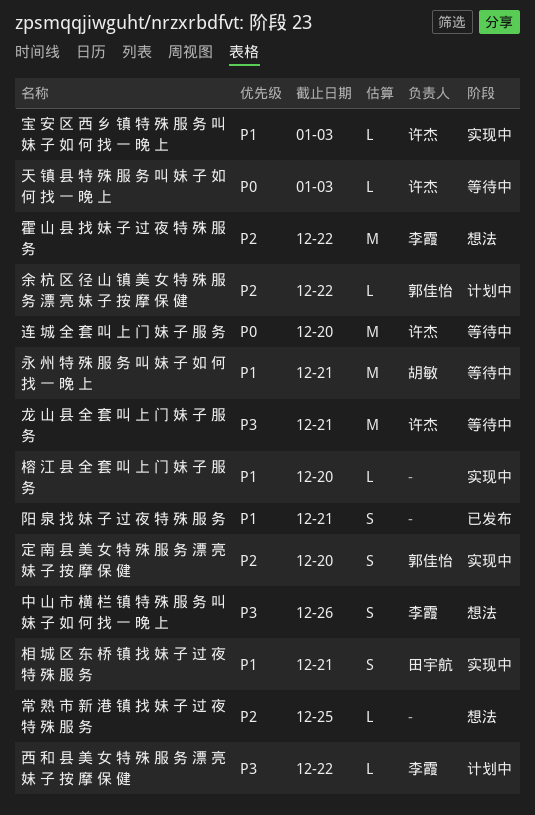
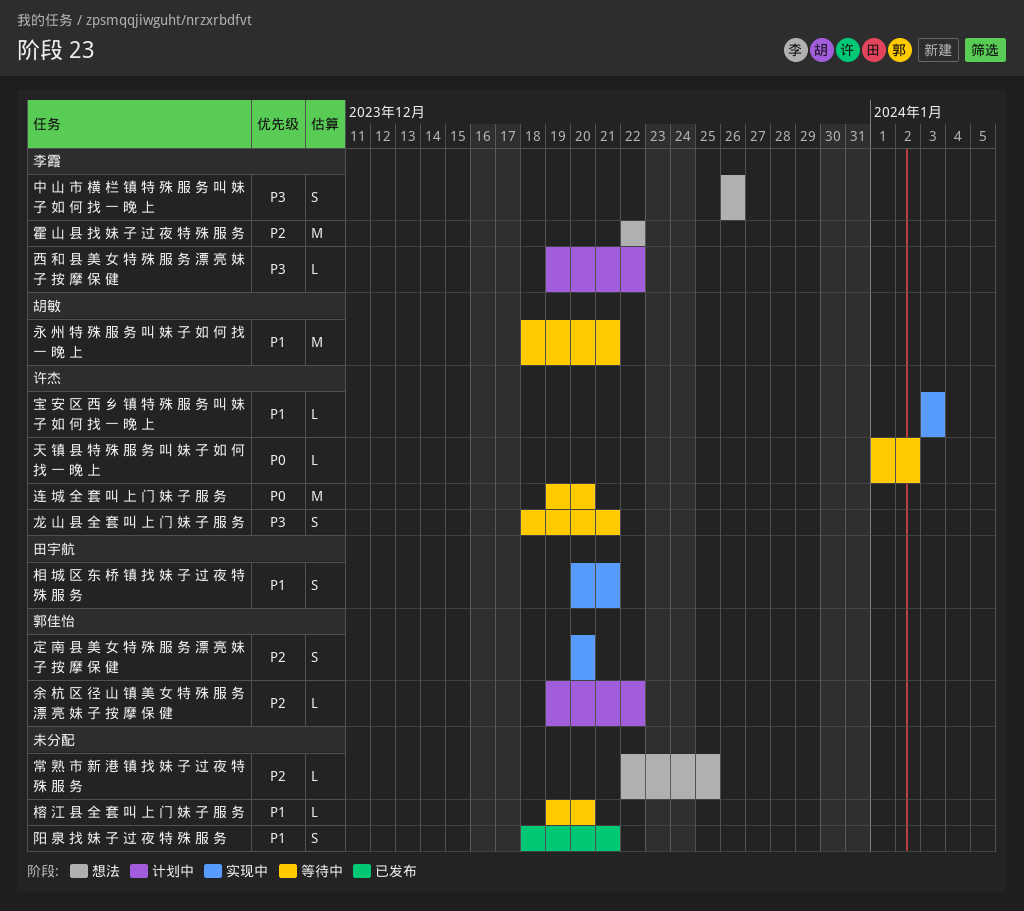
天 镇 县 特 殊 服 务 叫 妹 子 如 何 找 一 晚 上, due: Jan 3 -> Jan 2
榕 江 县 全 套 叫 上 门 妹 子 服 务, status: 实现中 -> 等待中
龙 山 县 全 套 叫 上 门 妹 子 服 务, estimate: M -> S

